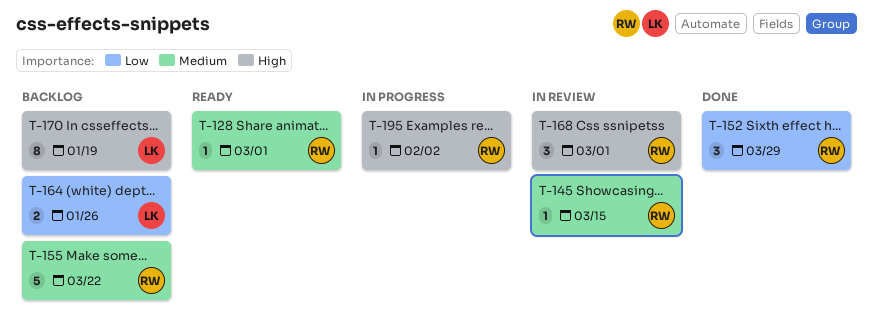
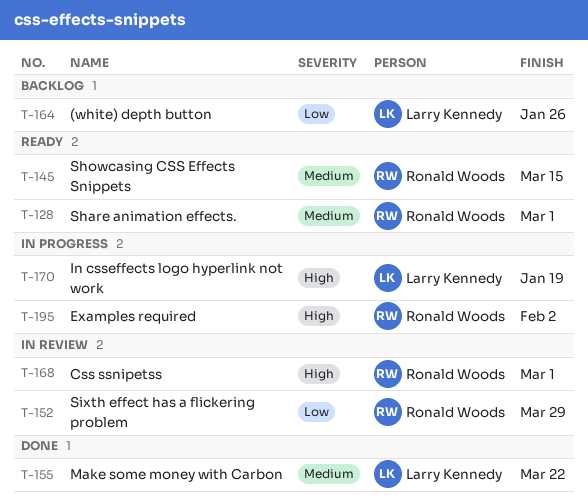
T-145, status: In review -> Ready
T-152, status: Done -> In review
T-155, status: Backlog -> Done
T-155, owner: Ronald Woods -> Larry Kennedy
T-170, status: Backlog -> In progress

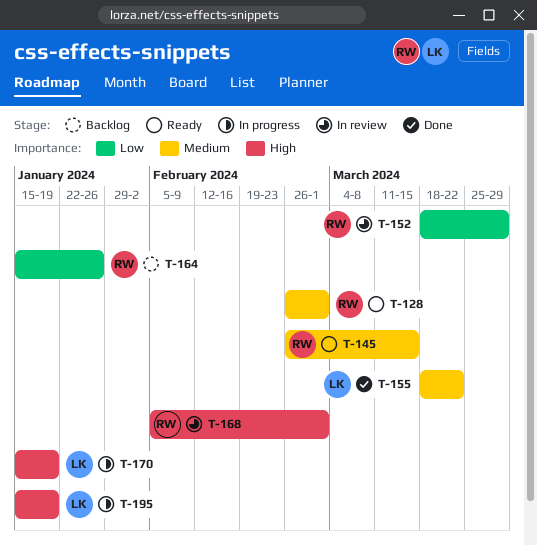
T-164, owner: Larry Kennedy -> Ronald Woods
T-195, owner: Ronald Woods -> Larry Kennedy
T-195, due: Feb 2 -> Jan 19

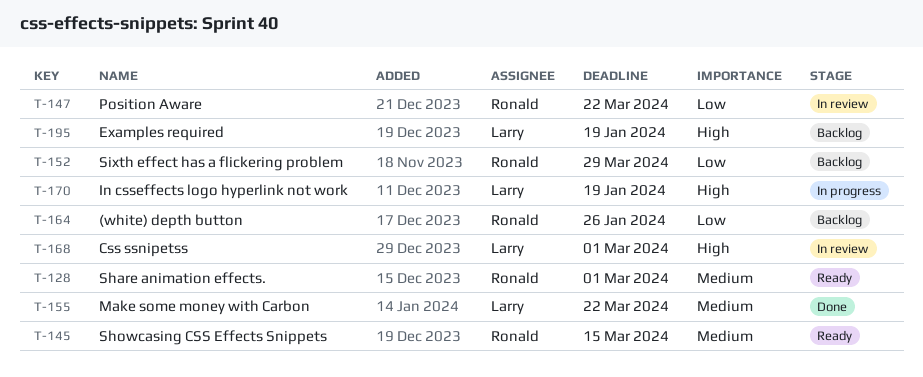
T-147: none -> present
T-152, status: In review -> Backlog
T-168, owner: Ronald -> Larry
T-195, status: In progress -> Backlog

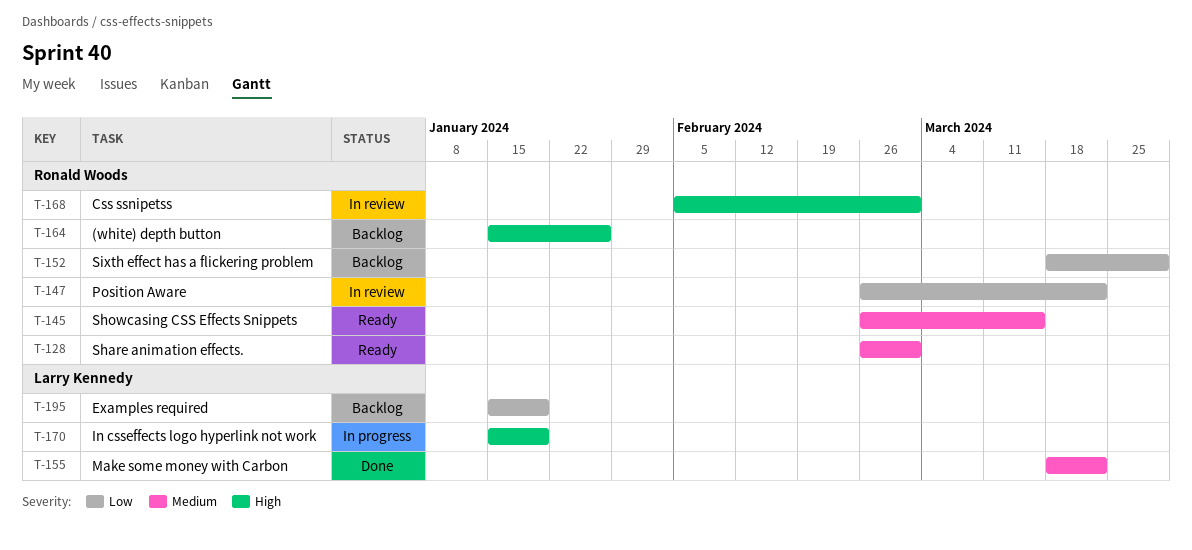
T-164, priority: Low -> High
T-168, owner: Larry Kennedy -> Ronald Woods
T-195, priority: High -> Low

